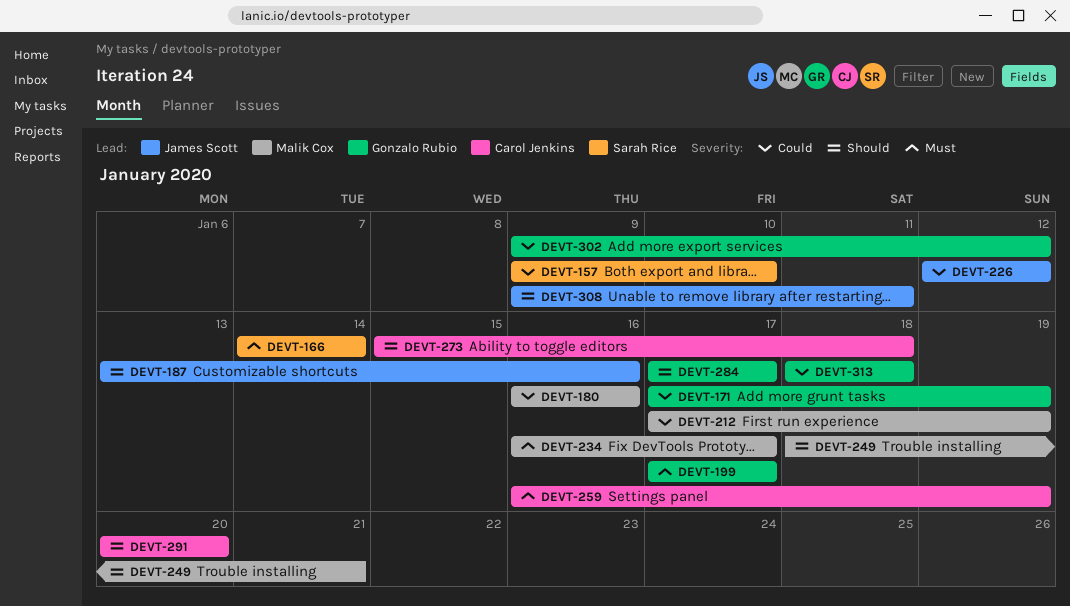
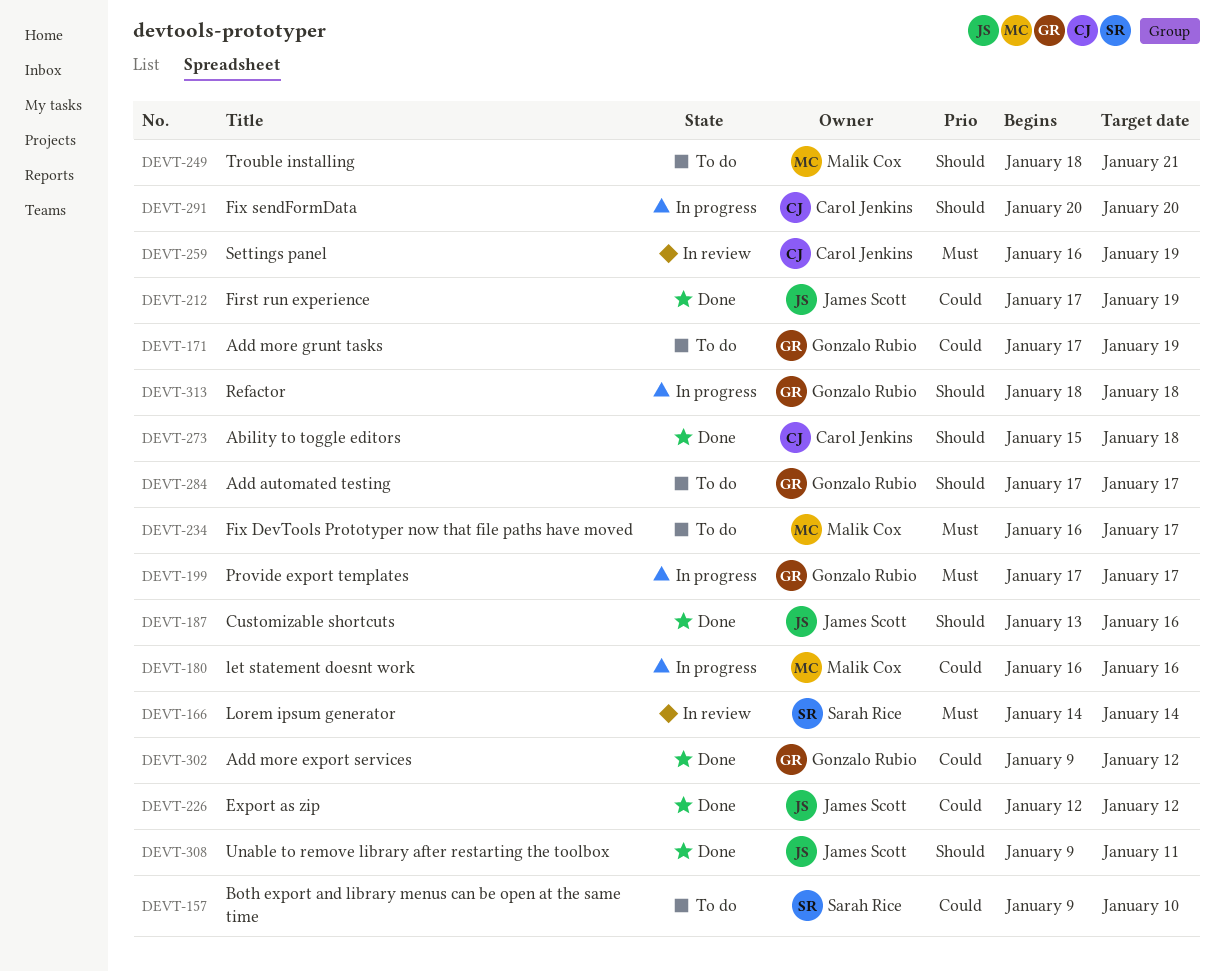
DEVT-212, owner: Malik Cox -> James Scott
DEVT-313, priority: Could -> Should

